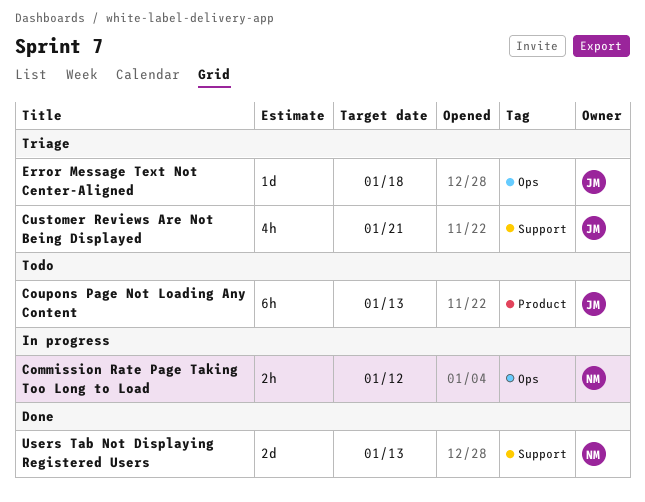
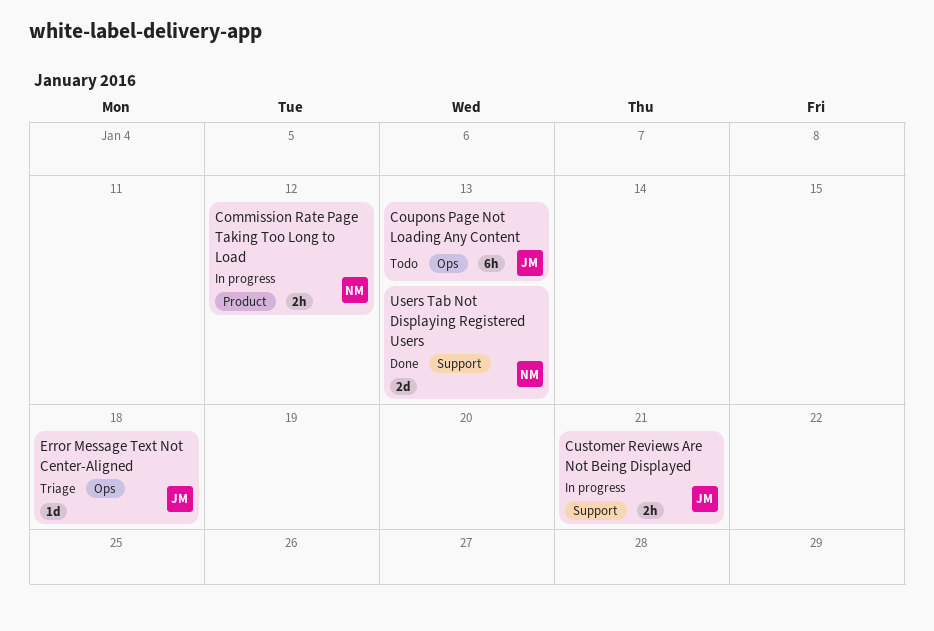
Commission Rate Page Taking Too Long to Load, label: Ops -> Product
Coupons Page Not Loading Any Content, label: Product -> Ops
Customer Reviews Are Not Being Displayed, status: Triage -> In progress
Customer Reviews Are Not Being Displayed, estimate: 4h -> 2h

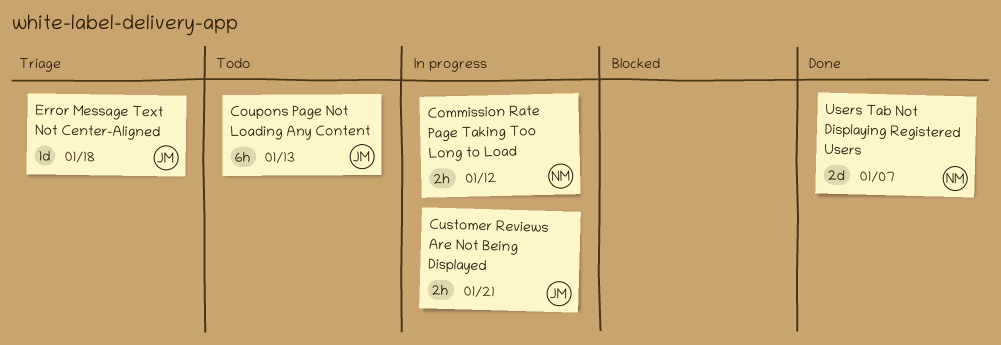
Users Tab Not Displaying Registered Users, due: Jan 13 -> Jan 7

